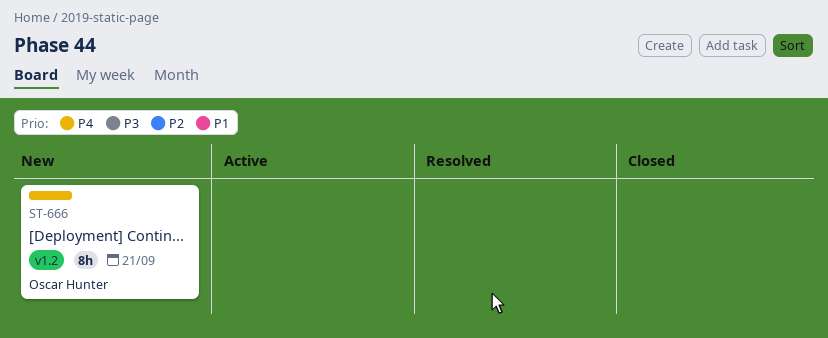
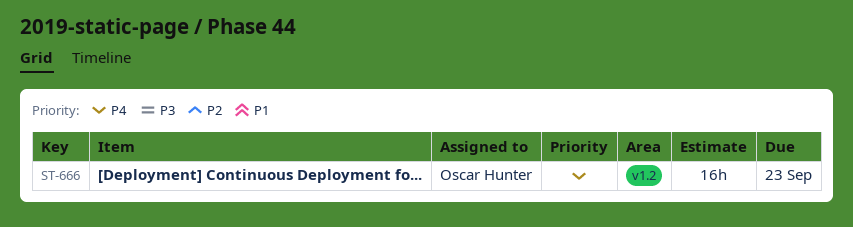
ST-666, estimate: 8h -> 16h
ST-666, due: Sep 21 -> Sep 23

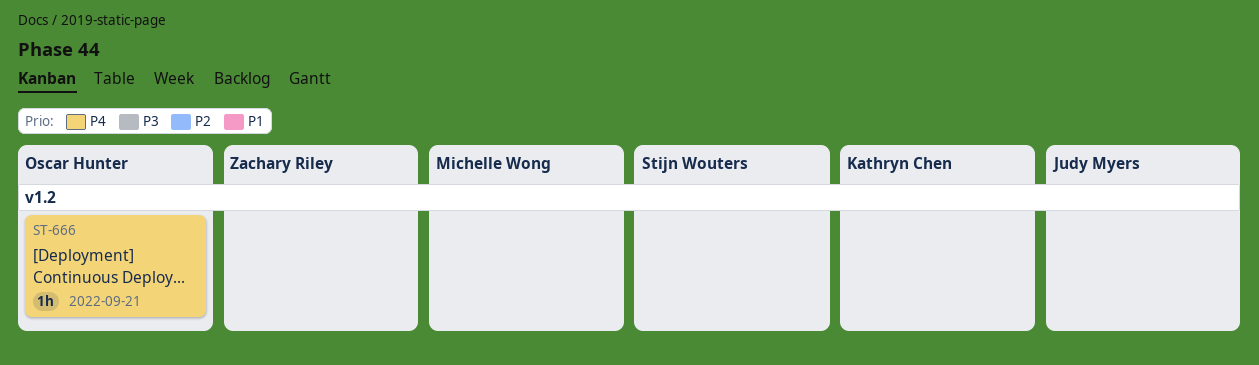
ST-666, estimate: 16h -> 1h
ST-666, due: Sep 23 -> Sep 21

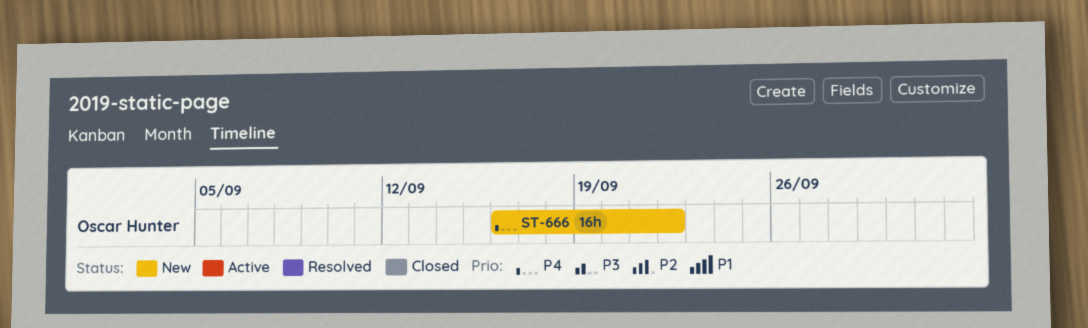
ST-666, estimate: 1h -> 16h
ST-666, due: Sep 21 -> Sep 22

